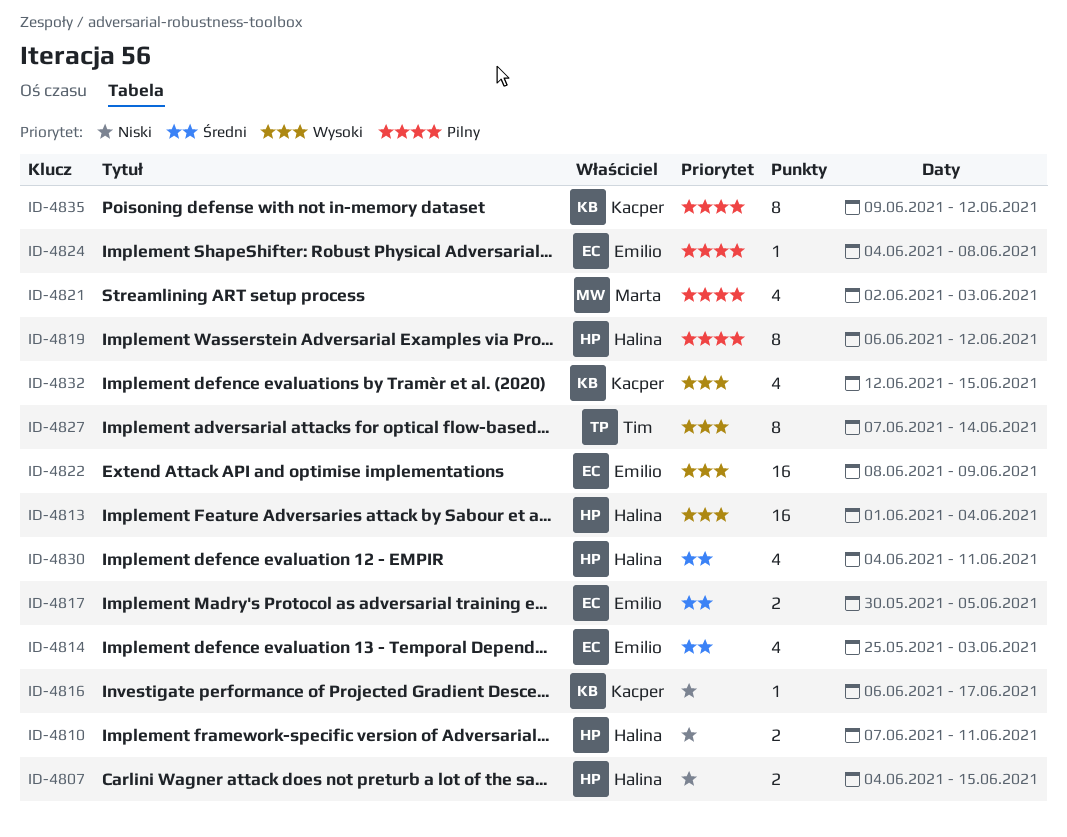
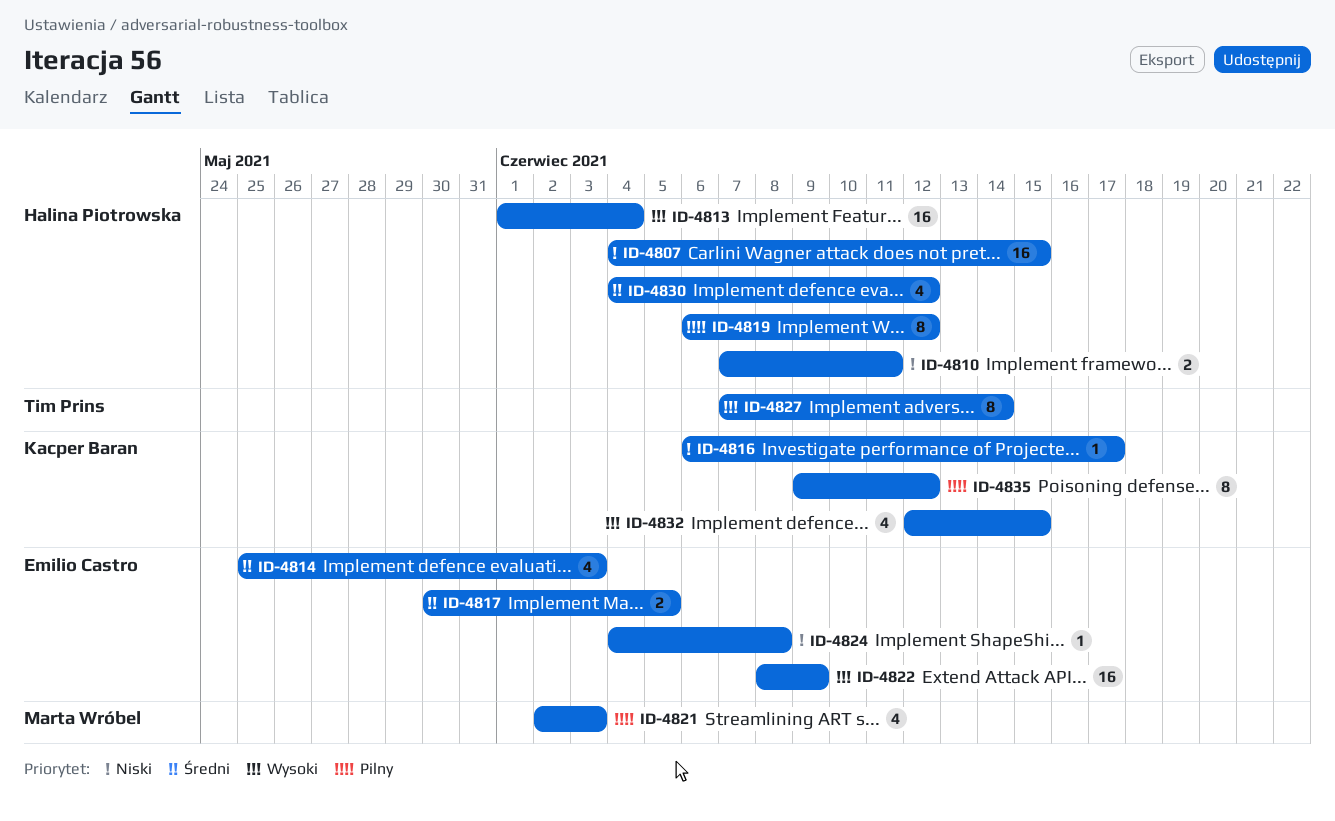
ID-4807, estimate: 2 -> 16
ID-4824, priority: Pilny -> Niski
ID-4830, due: Jun 11 -> Jun 12

